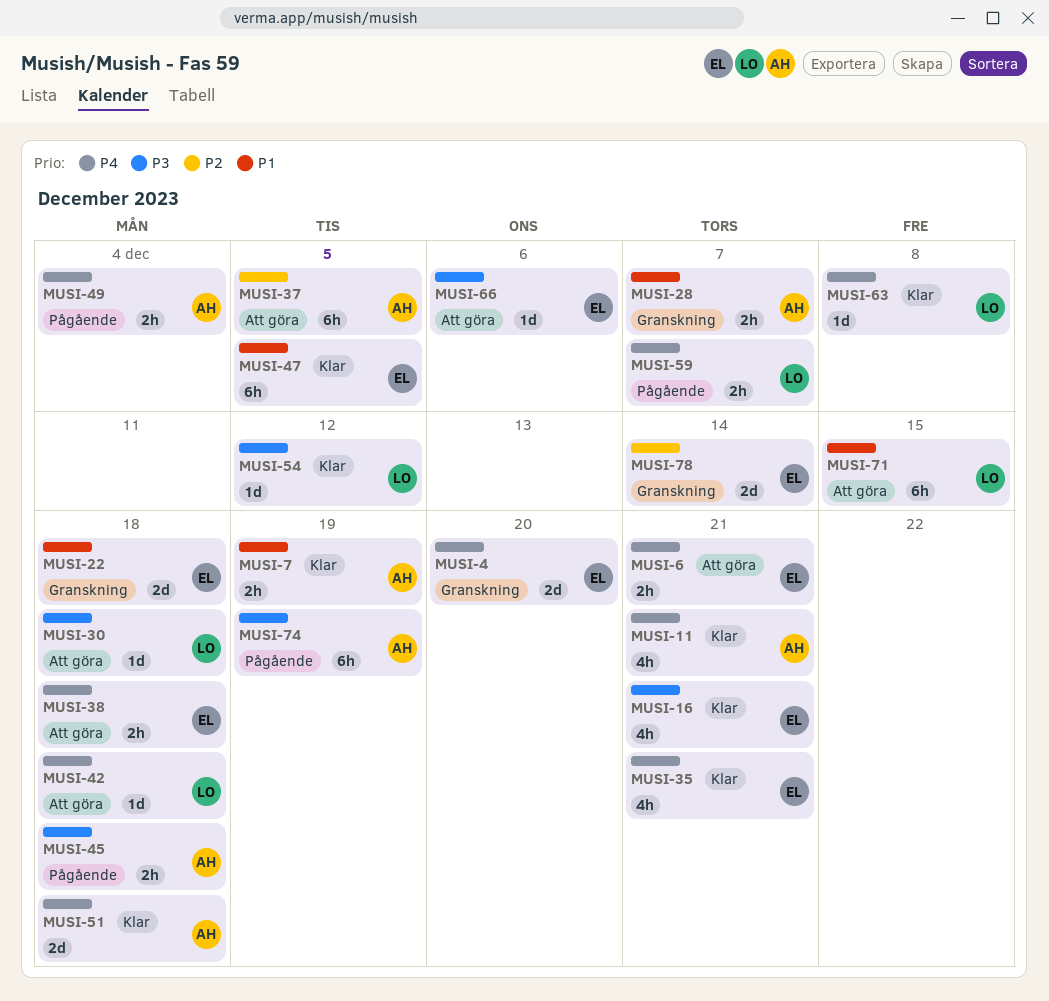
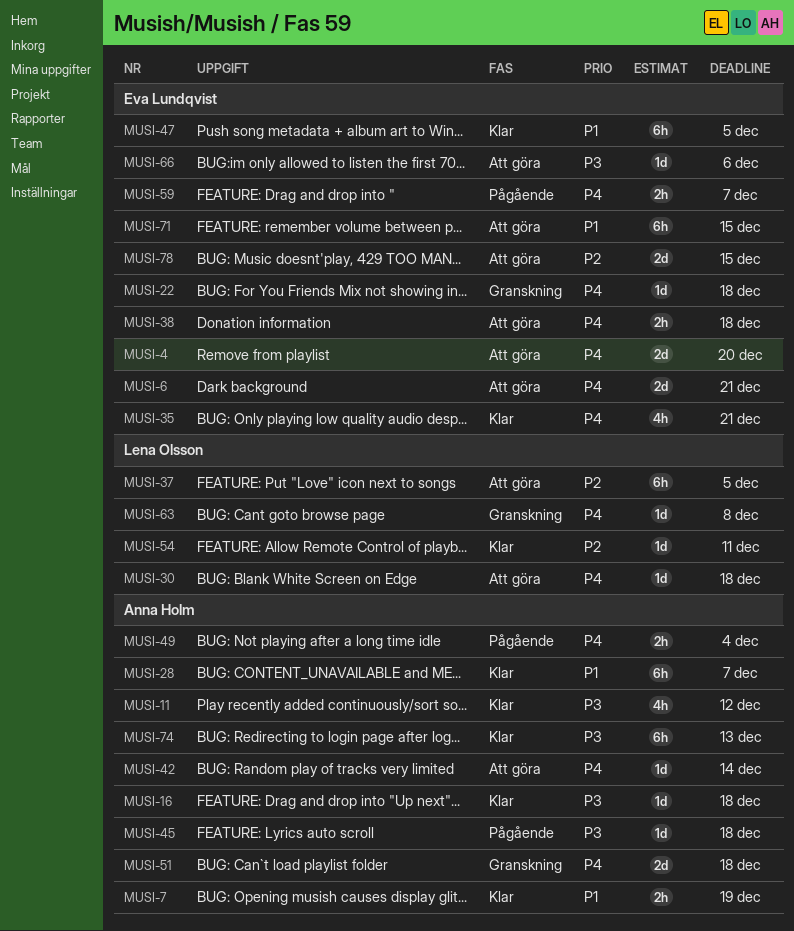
MUSI-4, status: Granskning -> Att göra
MUSI-6, estimate: 2h -> 2d
MUSI-11, priority: P4 -> P3
MUSI-11, due: Dec 21 -> Dec 12
MUSI-16, owner: Eva Lundqvist -> Anna Holm
MUSI-16, estimate: 4h -> 1d
MUSI-16, due: Dec 21 -> Dec 18
MUSI-22, priority: P1 -> P4
MUSI-22, estimate: 2d -> 1d
MUSI-28, status: Granskning -> Klar
MUSI-28, estimate: 2h -> 6h
MUSI-30, priority: P3 -> P4
MUSI-37, owner: Anna Holm -> Lena Olsson
MUSI-42, owner: Lena Olsson -> Anna Holm
MUSI-42, due: Dec 18 -> Dec 14
MUSI-45, estimate: 2h -> 1d
MUSI-51, status: Klar -> Granskning
MUSI-54, priority: P3 -> P2
MUSI-54, due: Dec 12 -> Dec 11
MUSI-59, owner: Lena Olsson -> Eva Lundqvist
MUSI-63, status: Klar -> Granskning
MUSI-71, owner: Lena Olsson -> Eva Lundqvist
MUSI-74, status: Pågående -> Klar
MUSI-74, due: Dec 19 -> Dec 13
MUSI-78, status: Granskning -> Att göra
MUSI-78, due: Dec 14 -> Dec 15

